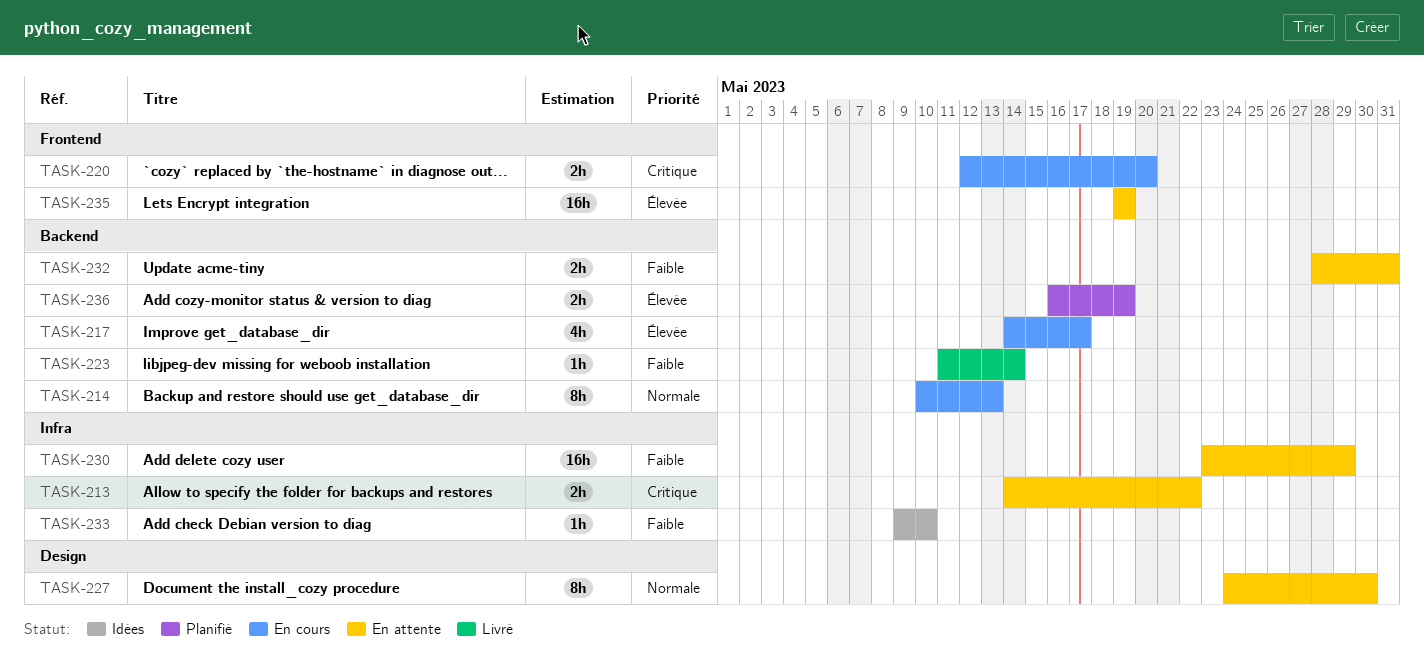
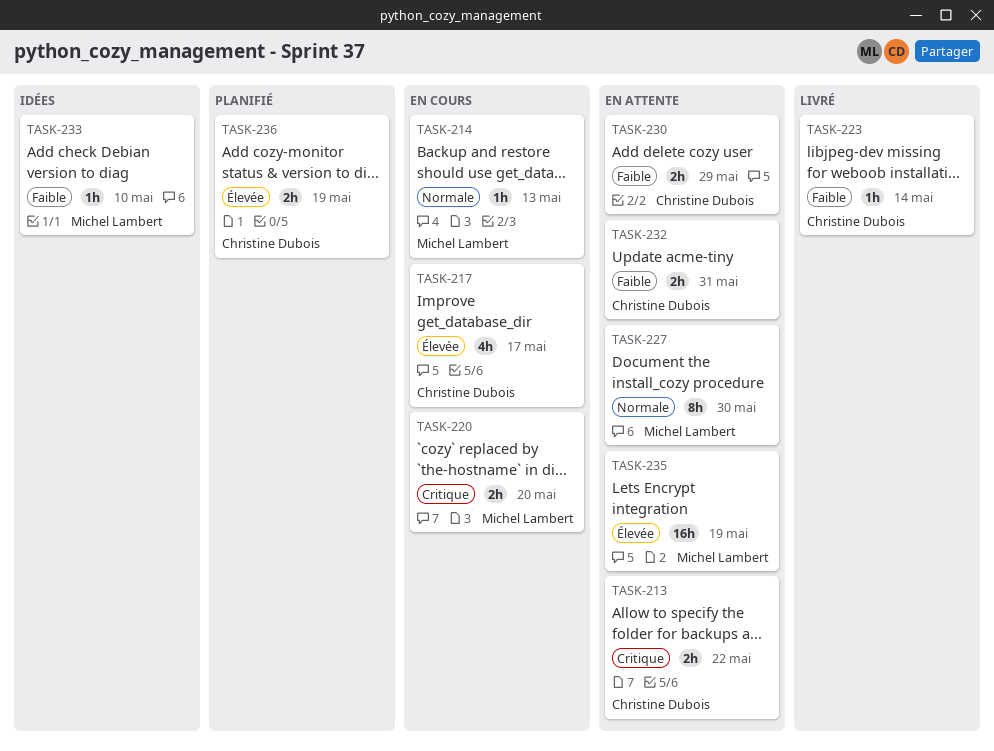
TASK-214, estimate: 8h -> 1h
TASK-230, estimate: 16h -> 2h

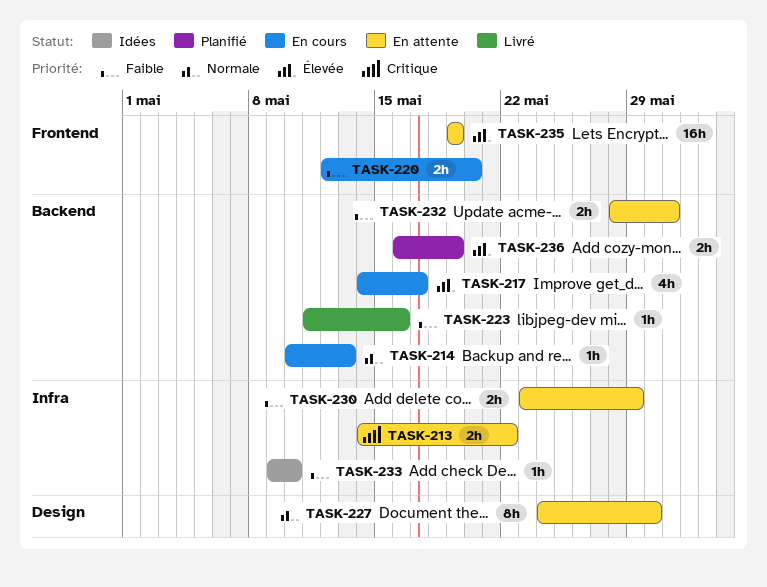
TASK-220, priority: Critique -> Faible
TASK-223, due: May 14 -> May 16

